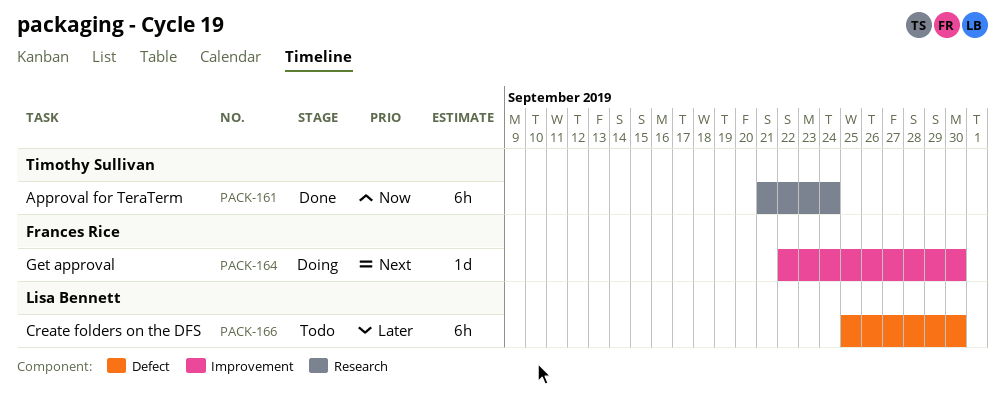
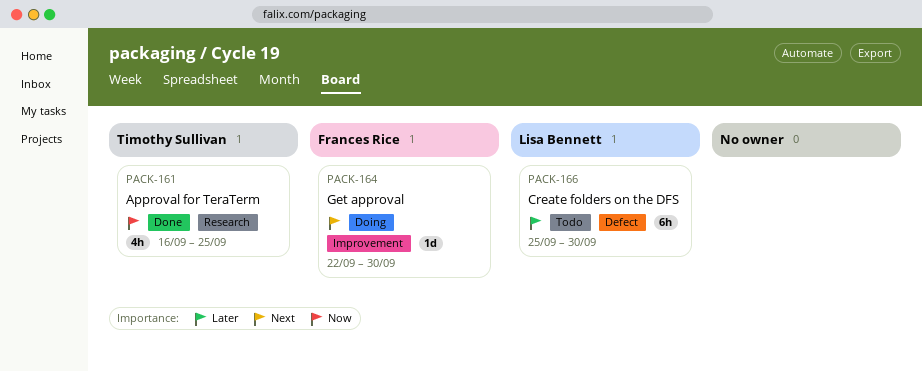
PACK-161, estimate: 6h -> 4h
PACK-161, start: Sep 21 -> Sep 16
PACK-161, due: Sep 24 -> Sep 25

